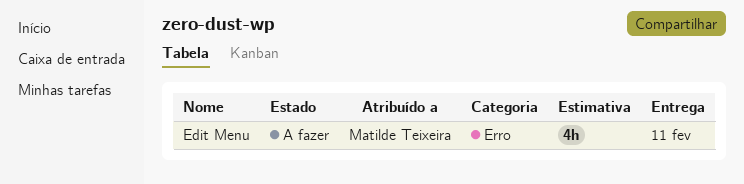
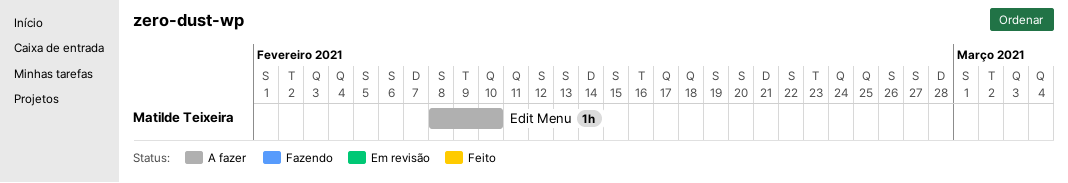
Edit Menu, estimate: 4h -> 1h
Edit Menu, due: Feb 11 -> Feb 10

